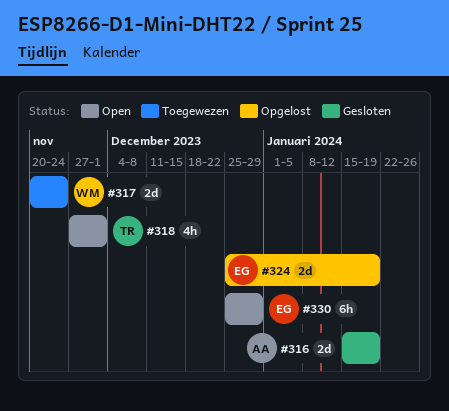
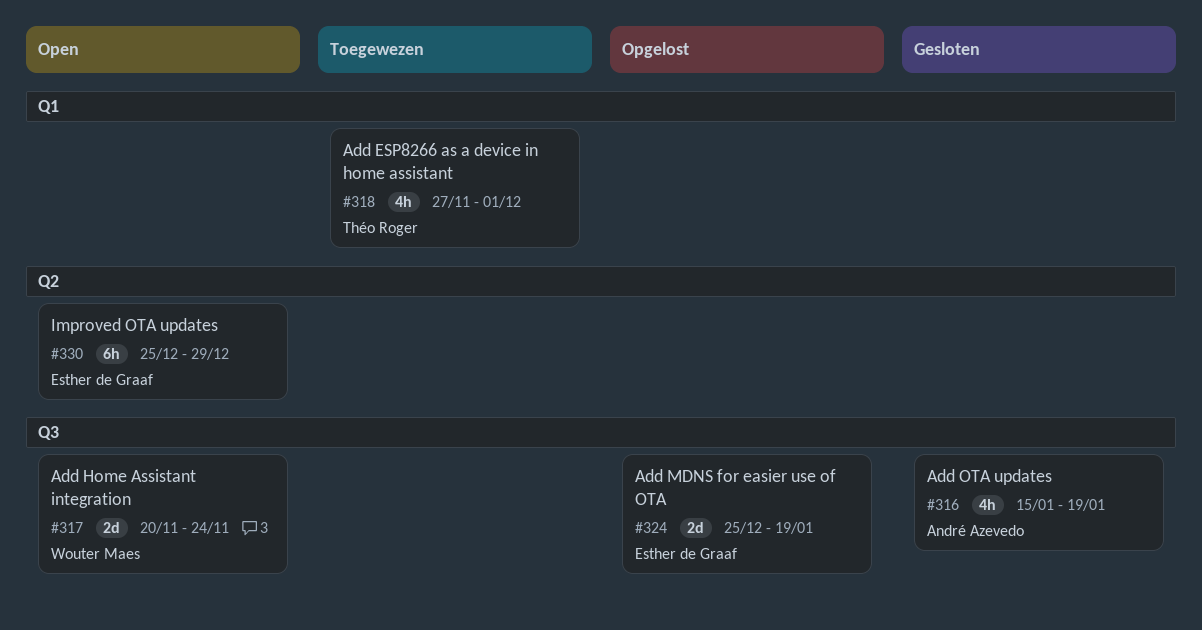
#316, estimate: 2d -> 4h
#317, status: Toegewezen -> Open
#318, status: Open -> Toegewezen

